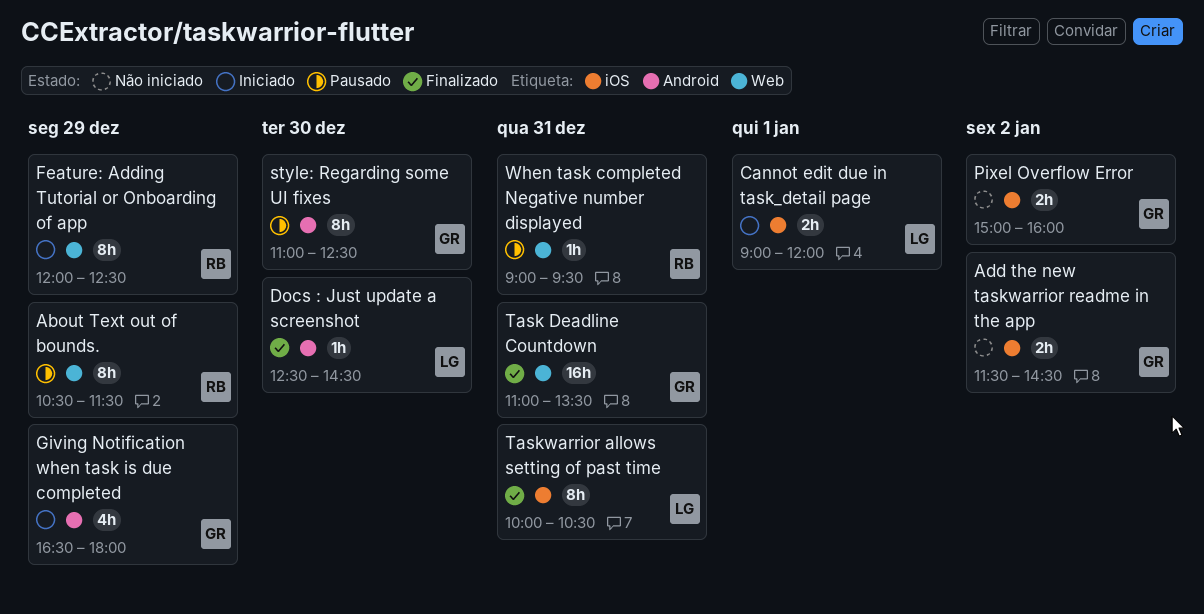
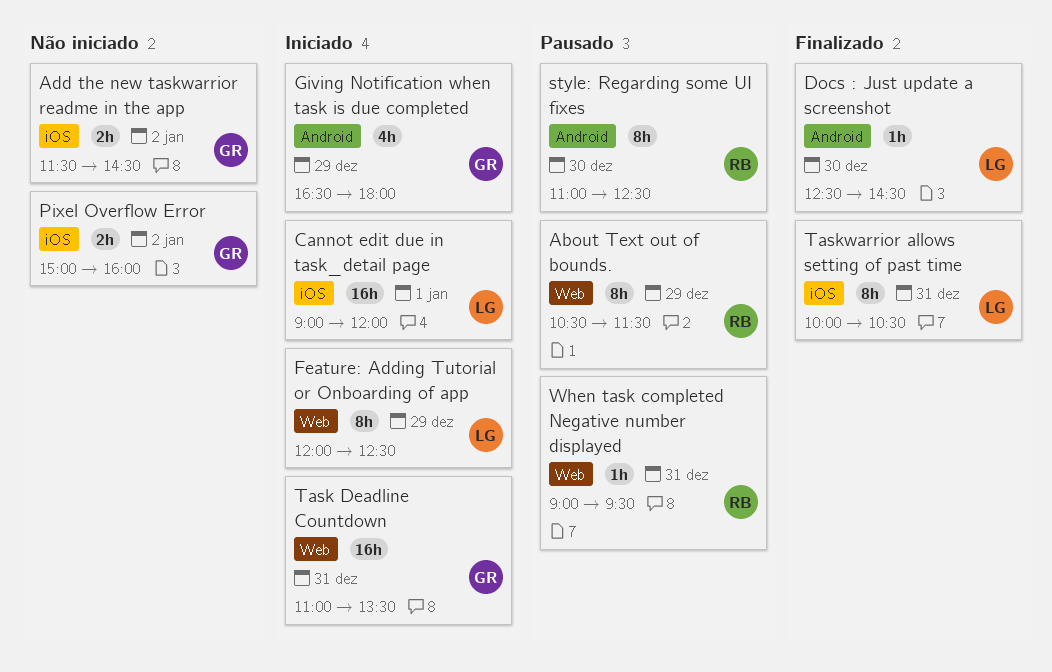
Cannot edit due in task_detail page, estimate: 2h -> 16h
Feature: Adding Tutorial or Onboarding of app, owner: RB -> LG
style: Regarding some UI fixes, owner: GR -> RB
Task Deadline Countdown, status: Finalizado -> Iniciado

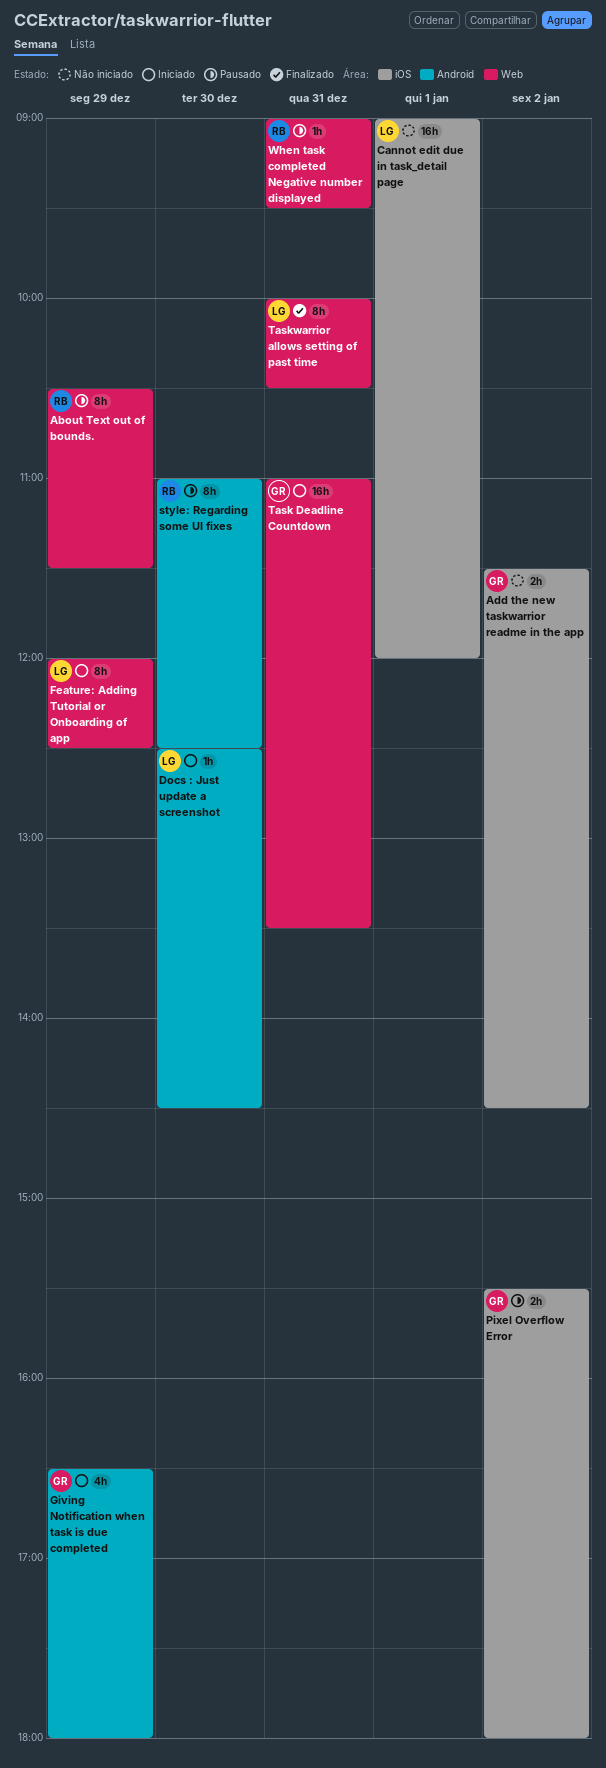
Cannot edit due in task_detail page, status: Iniciado -> Não iniciado
Docs : Just update a screenshot, status: Finalizado -> Iniciado
Pixel Overflow Error, status: Não iniciado -> Pausado
Pixel Overflow Error, begins: 15:00 -> 15:30
Pixel Overflow Error, ends: 16:00 -> 18:00
Taskwarrior allows setting of past time, label: iOS -> Web

